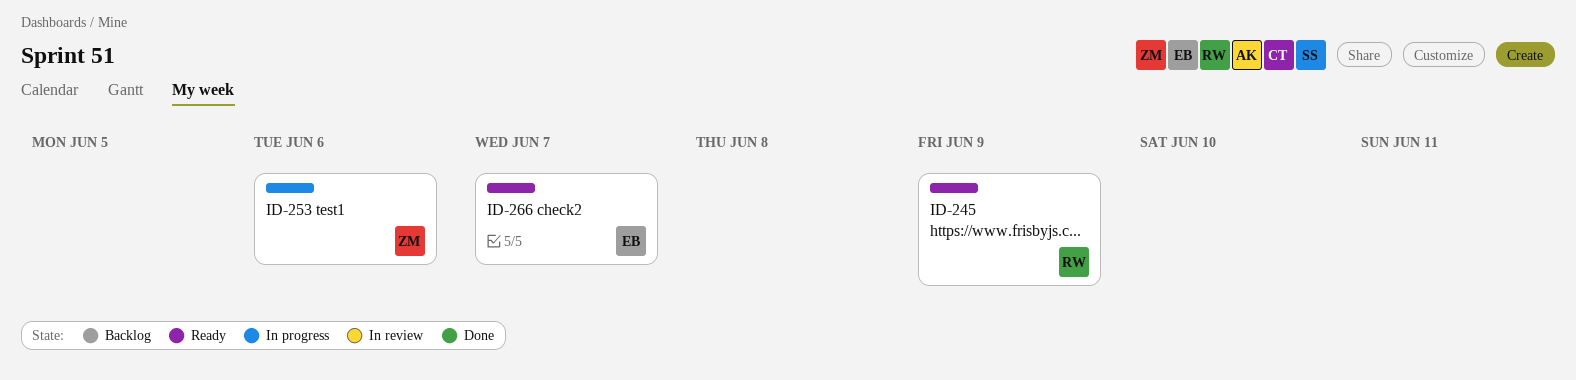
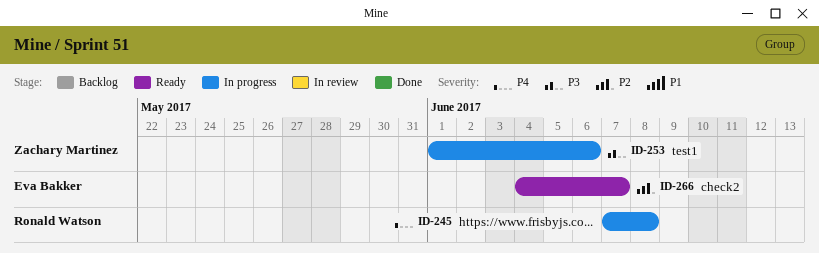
ID-245, status: Ready -> In progress
ID-245, due: Jun 9 -> Jun 8

